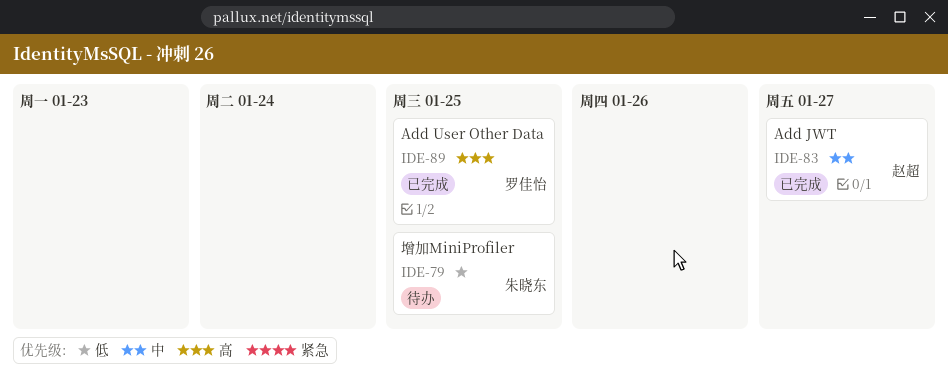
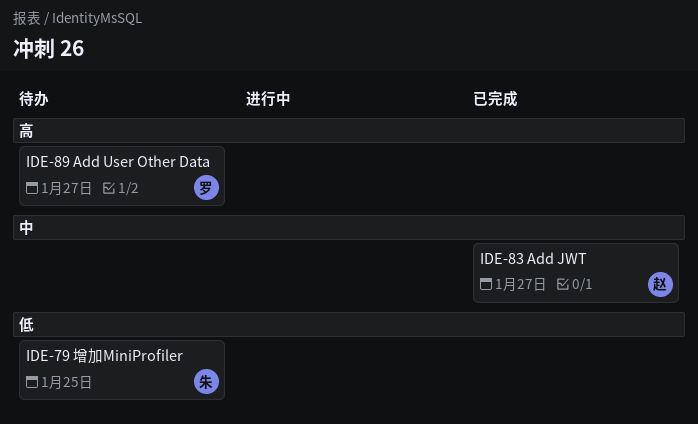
IDE-89, status: 已完成 -> 待办
IDE-89, due: Jan 25 -> Jan 27

